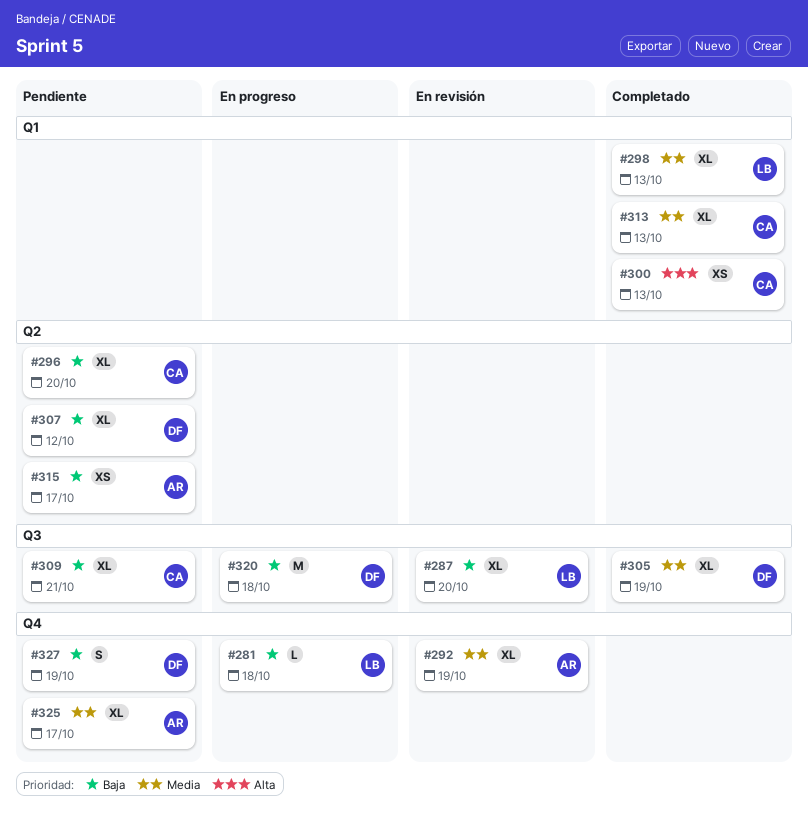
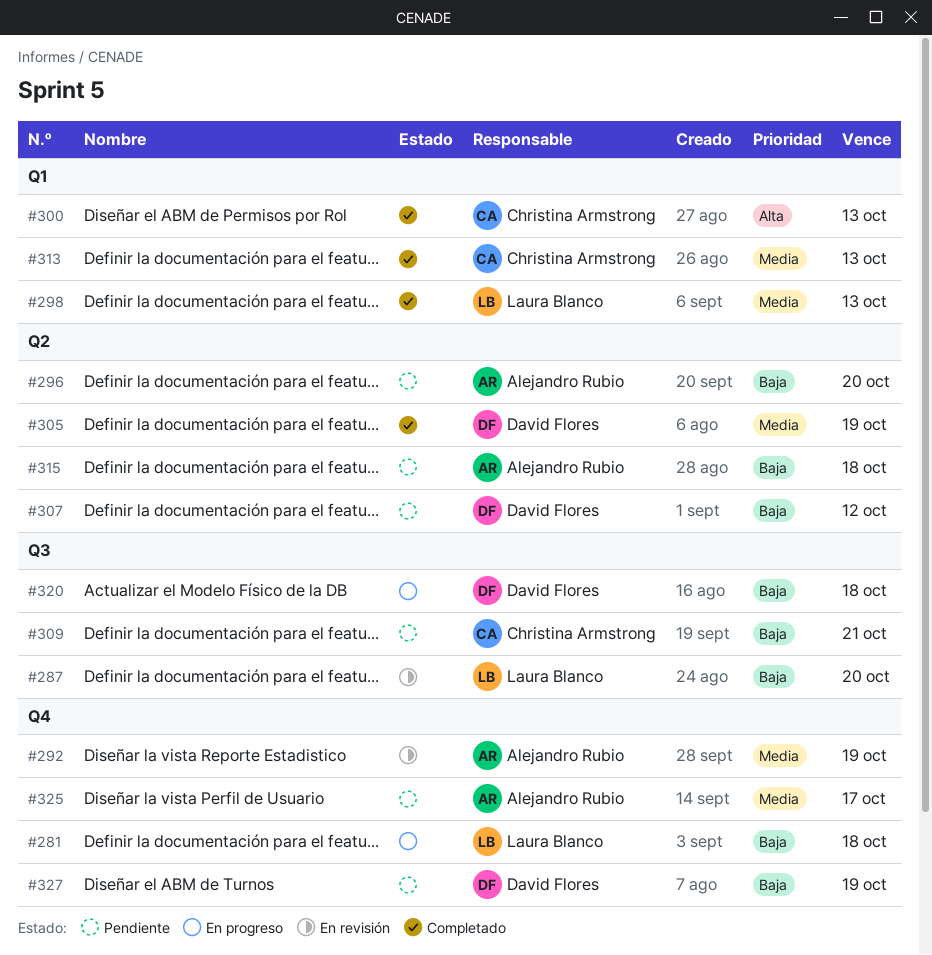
#296, owner: Christina Armstrong -> Alejandro Rubio
#305, label: Q3 -> Q2
#315, due: Oct 17 -> Oct 18

